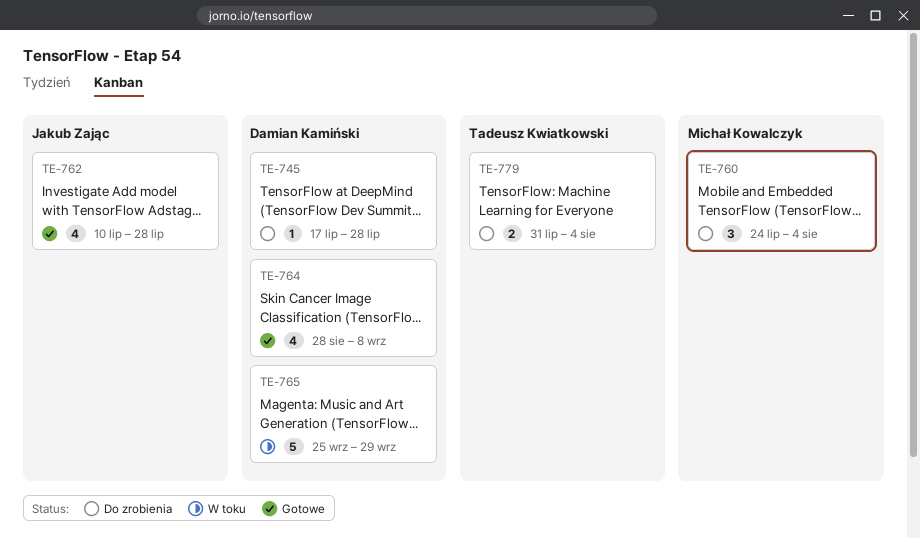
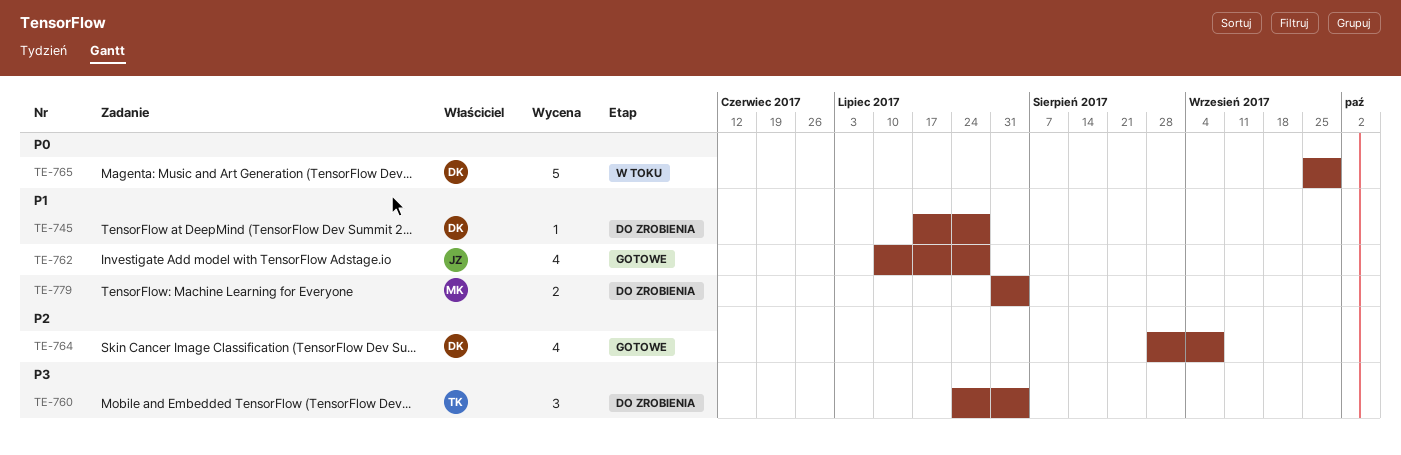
TE-760, owner: Michał Kowalczyk -> Tadeusz Kwiatkowski
TE-779, owner: Tadeusz Kwiatkowski -> Michał Kowalczyk

